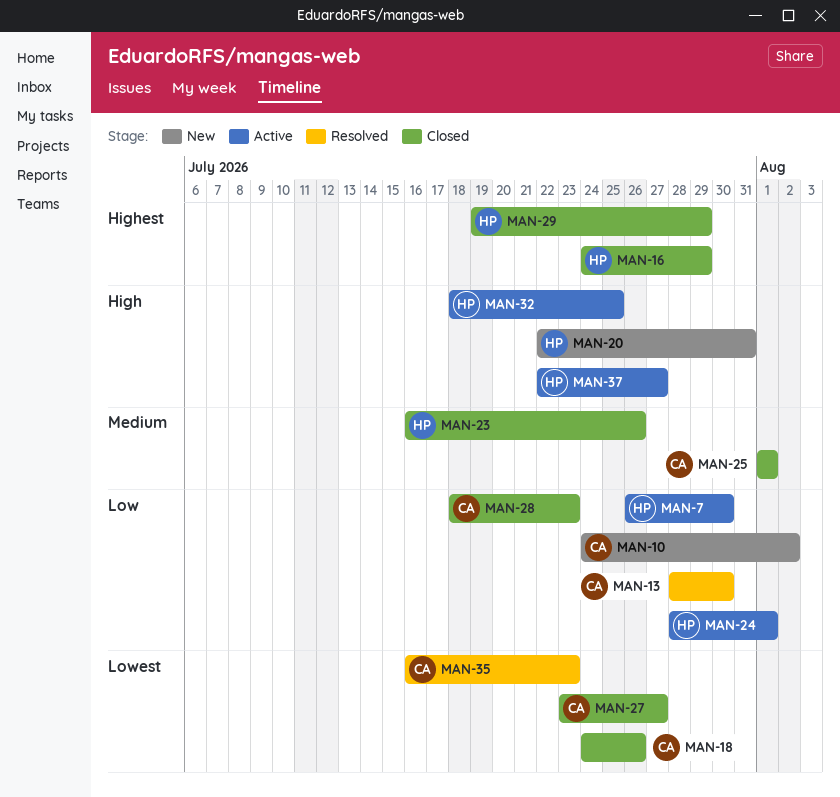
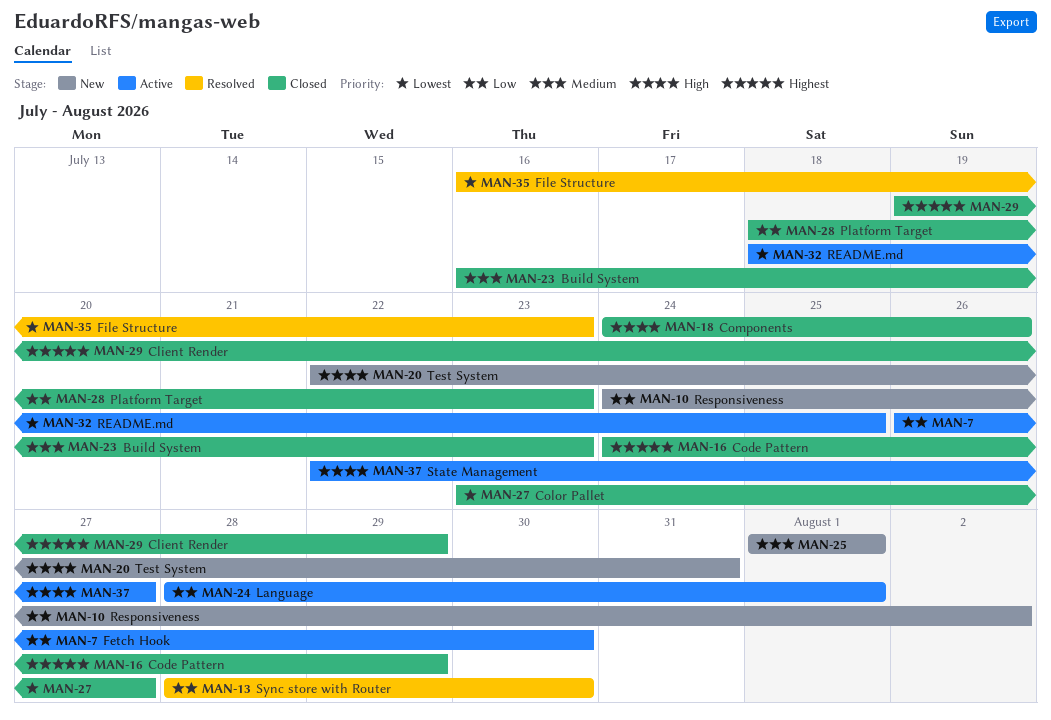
MAN-18, priority: Lowest -> High
MAN-23, due: Jul 26 -> Jul 23
MAN-25, status: Closed -> New
MAN-32, priority: High -> Lowest

